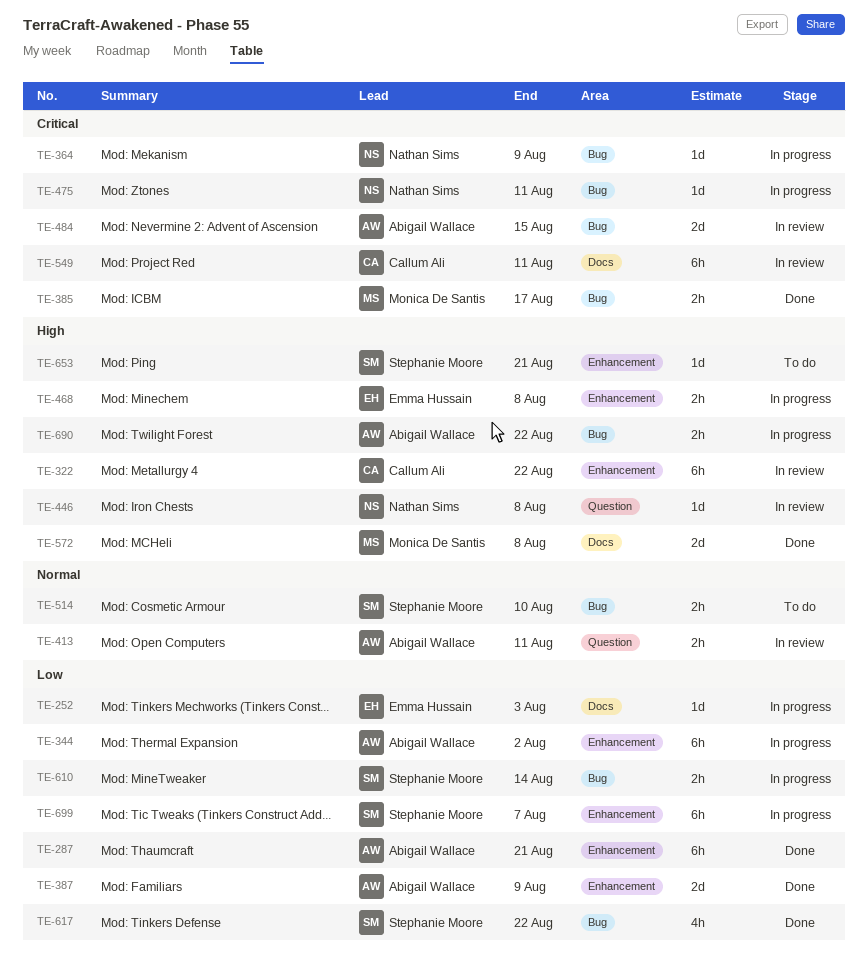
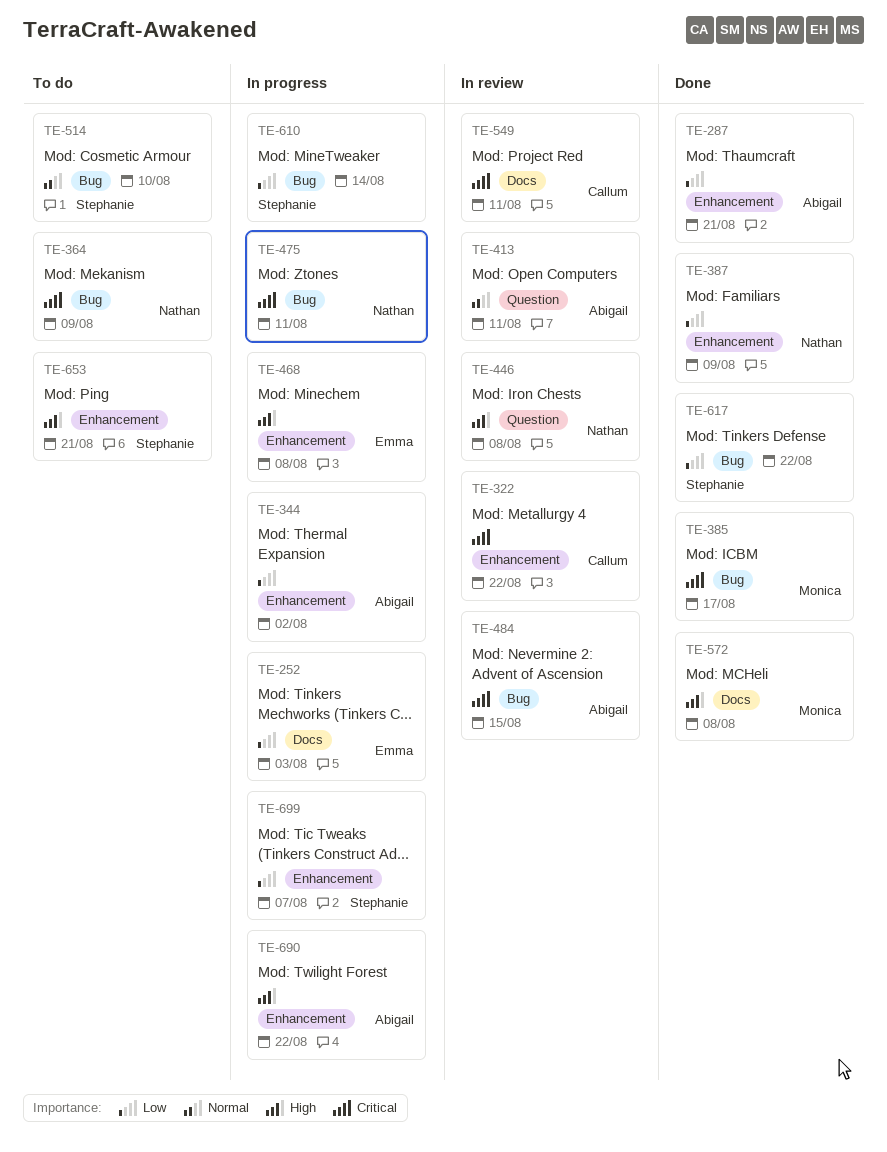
TE-322, priority: High -> Critical
TE-364, status: In progress -> To do
TE-387, owner: Abigail Wallace -> Nathan Sims
TE-690, label: Bug -> Enhancement

